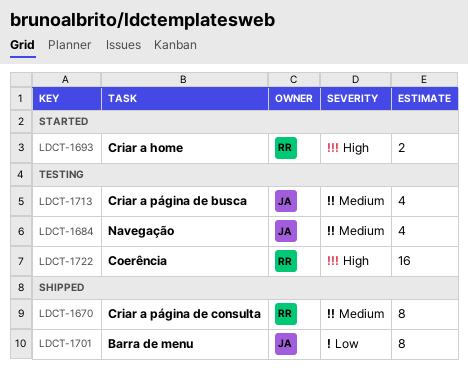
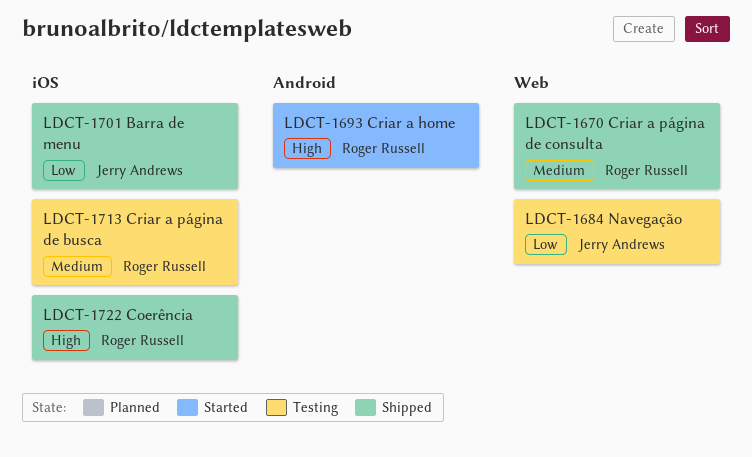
LDCT-1684, priority: Medium -> Low
LDCT-1713, owner: Jerry Andrews -> Roger Russell
LDCT-1722, status: Testing -> Shipped

